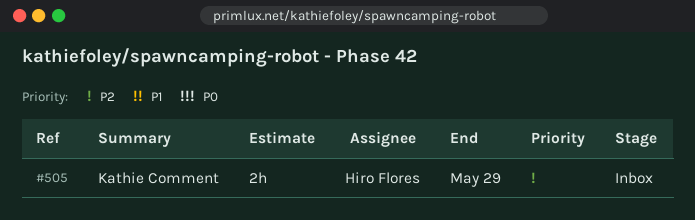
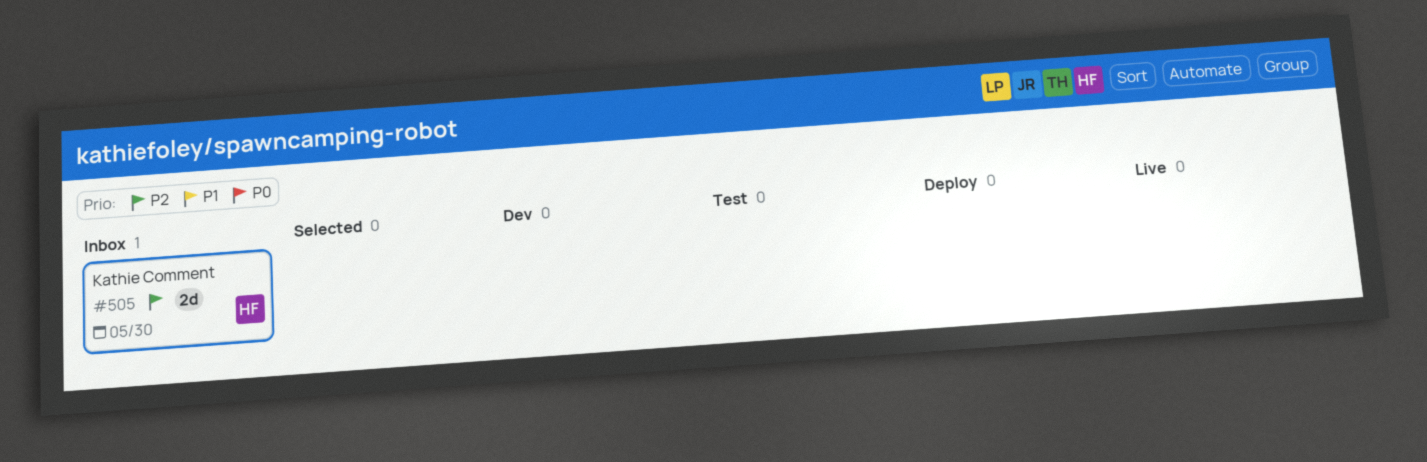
#505, estimate: 2h -> 2d
#505, due: May 29 -> May 30

